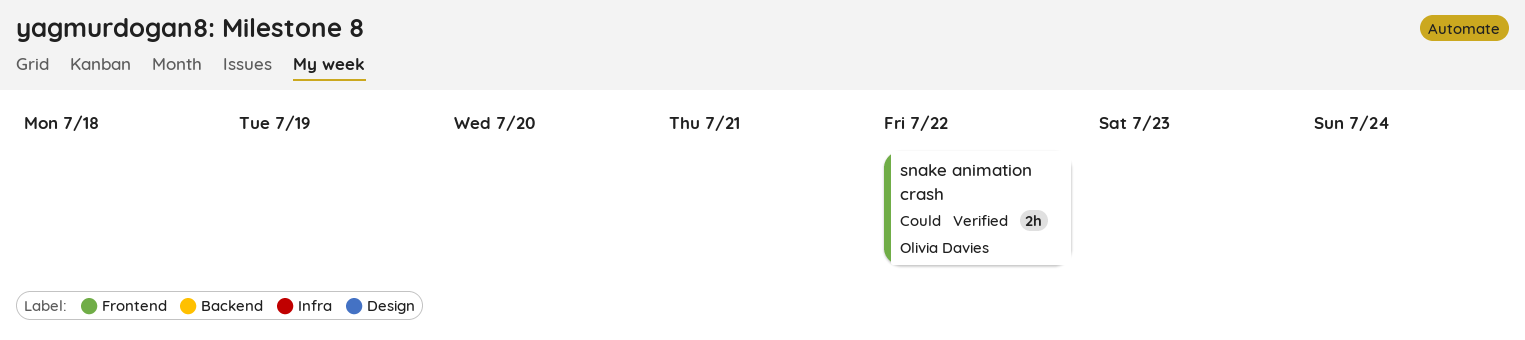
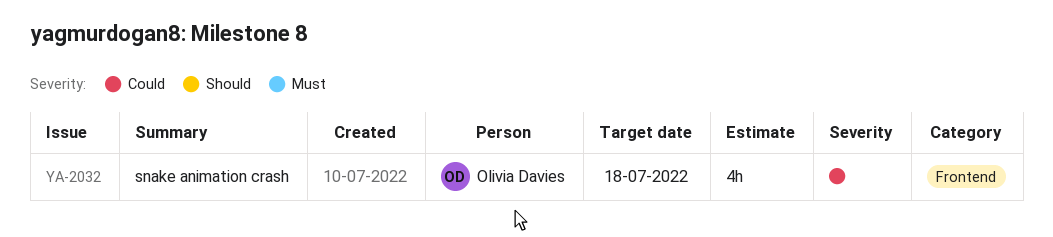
snake animation crash, estimate: 2h -> 4h
snake animation crash, due: Jul 22 -> Jul 18

